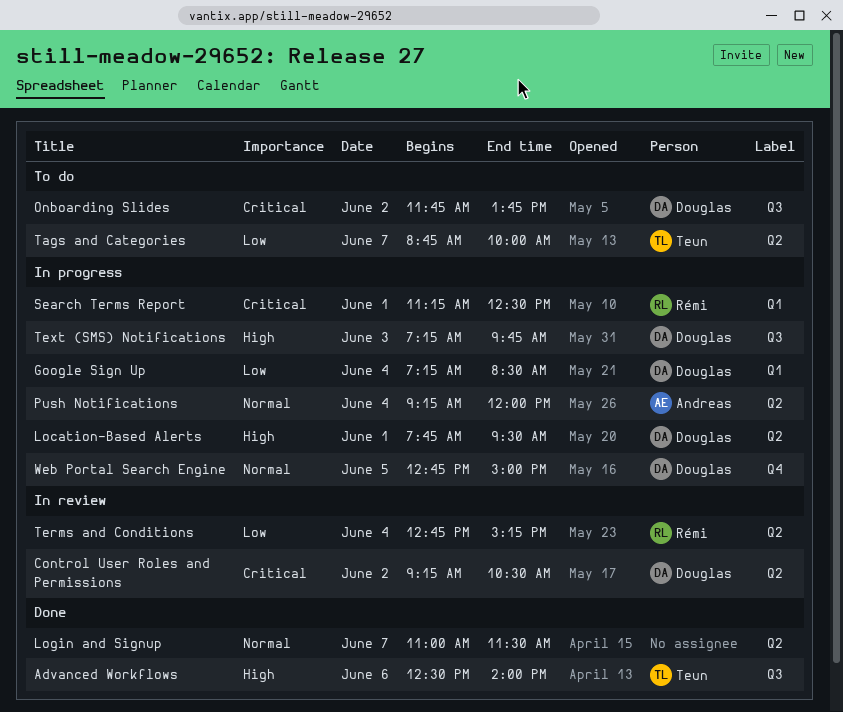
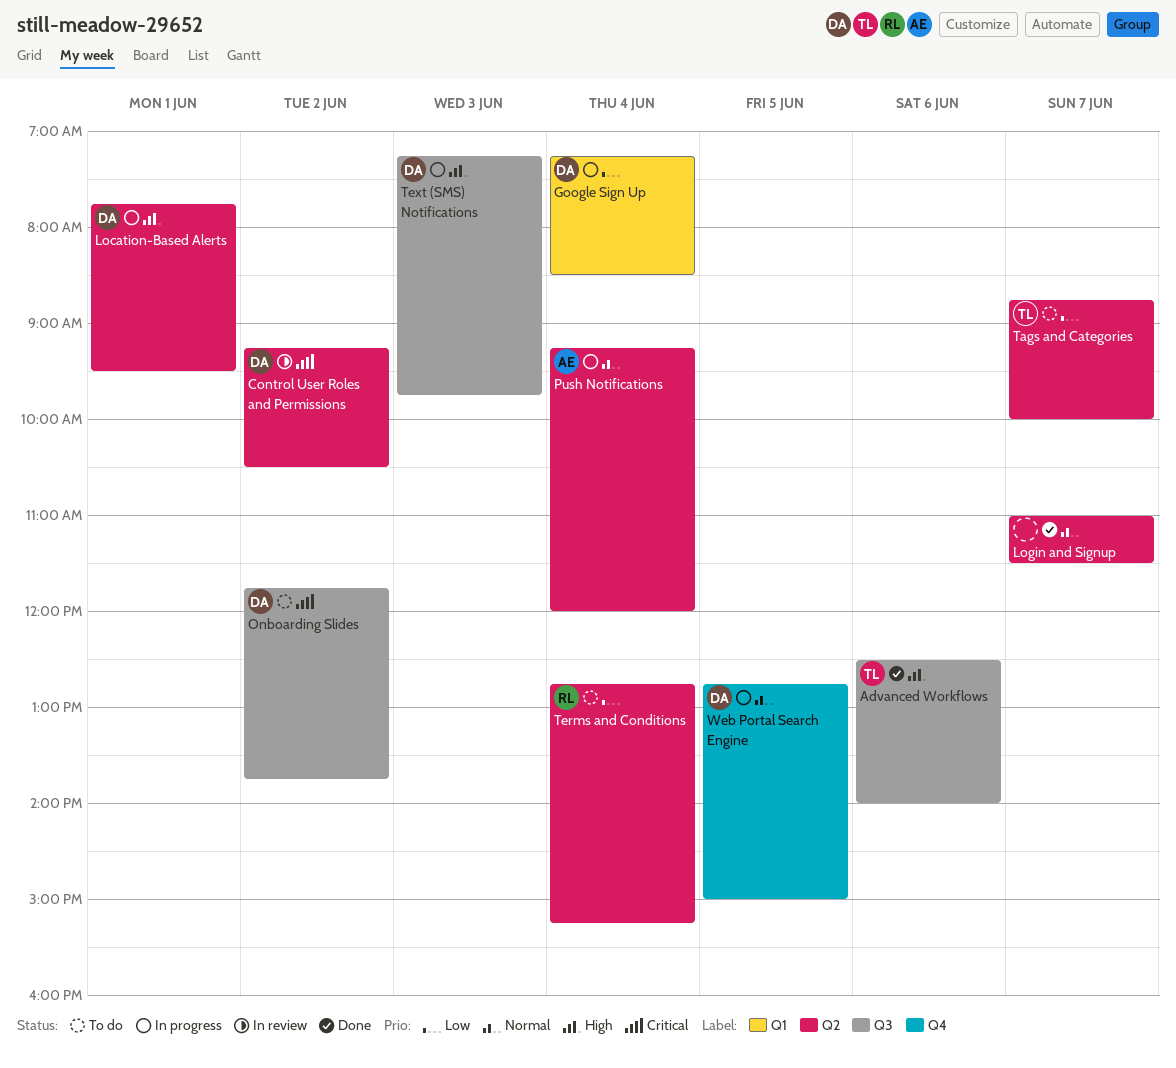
Search Terms Report: present -> none
Terms and Conditions, status: In review -> To do

